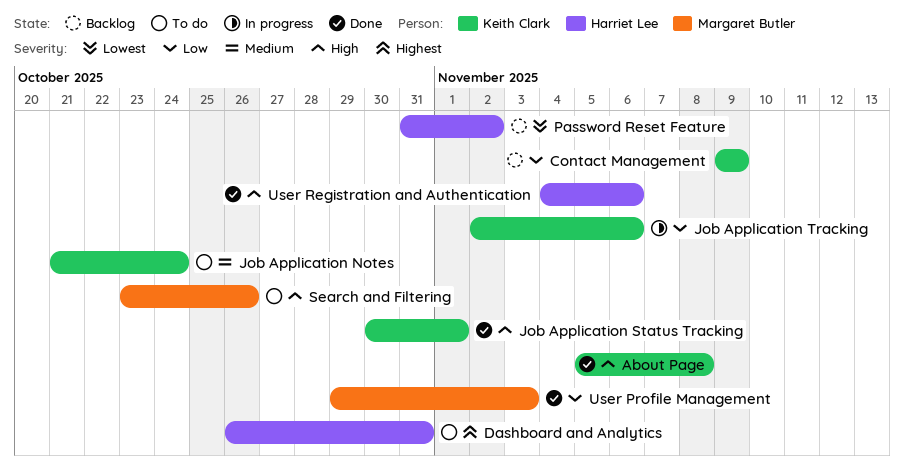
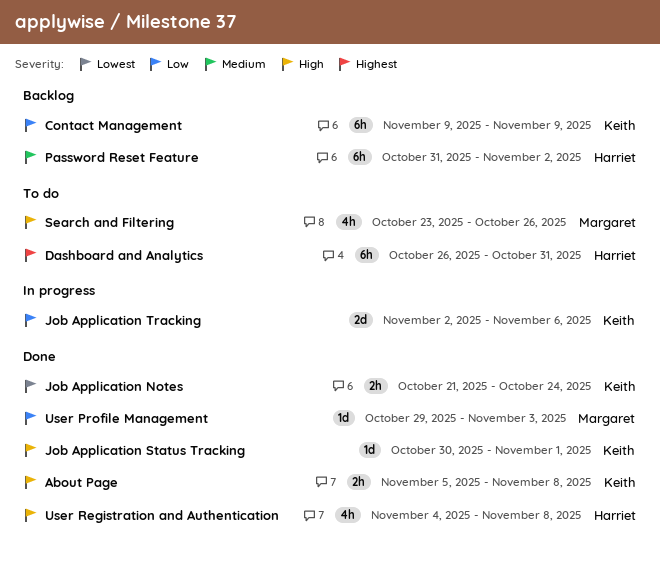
Job Application Notes, status: To do -> Done
Job Application Notes, priority: Medium -> Lowest
Password Reset Feature, priority: Lowest -> Medium
User Registration and Authentication, due: Nov 6 -> Nov 8

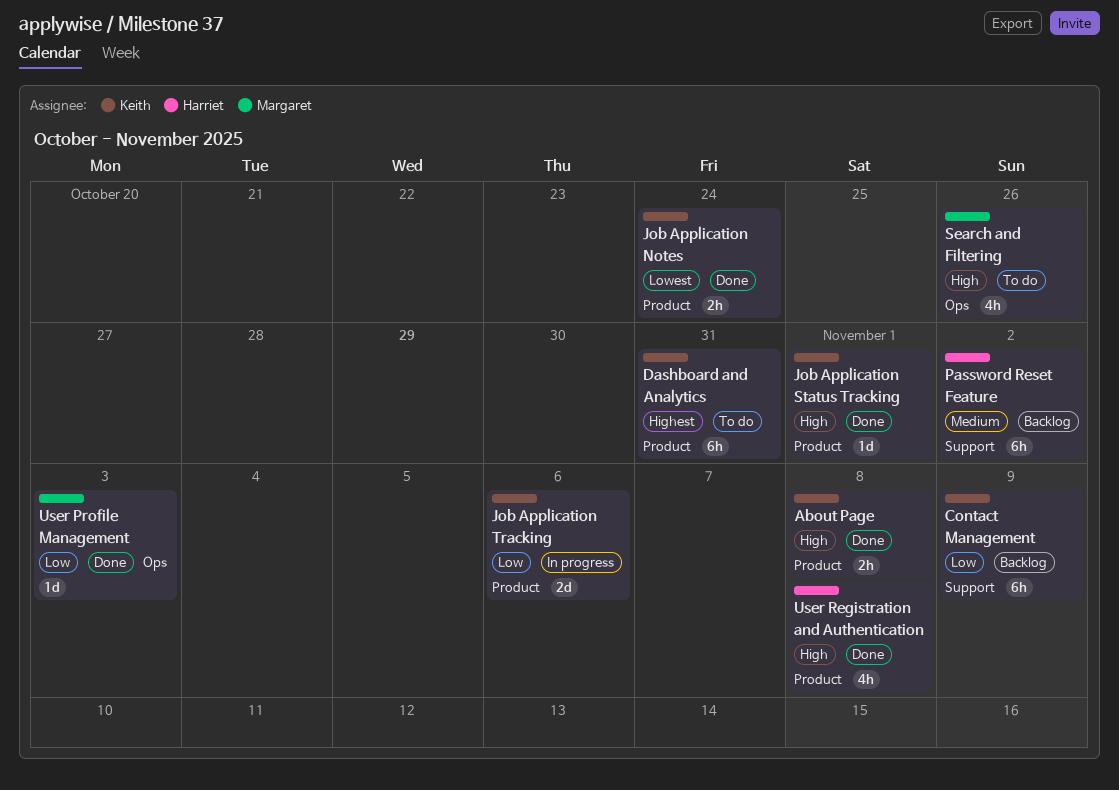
Dashboard and Analytics, owner: Harriet -> Keith

